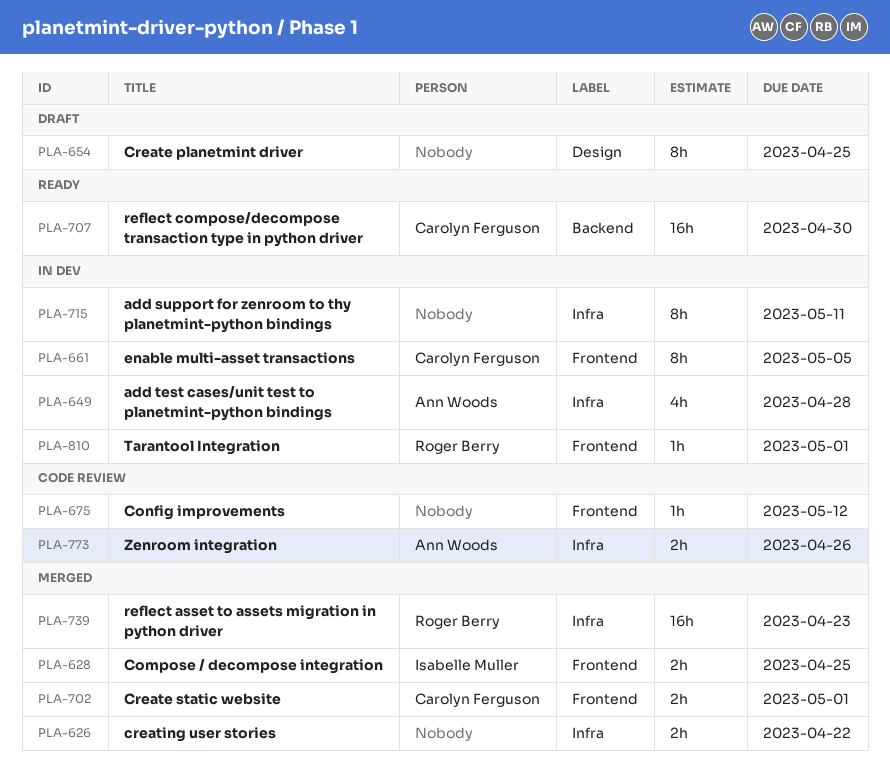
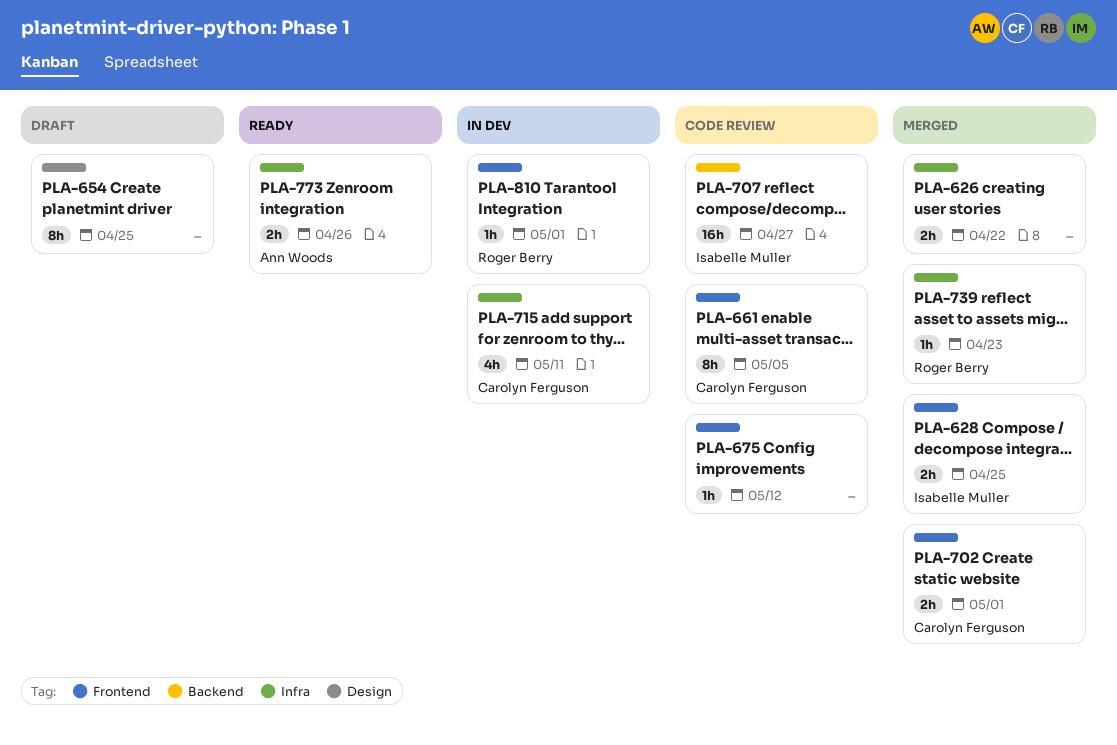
PLA-649: present -> none
PLA-661, status: In dev -> Code review
PLA-707, status: Ready -> Code review
PLA-707, owner: Carolyn Ferguson -> Isabelle Muller
PLA-707, due: Apr 30 -> Apr 27
PLA-715, owner: none -> Carolyn Ferguson
PLA-715, estimate: 8h -> 4h
PLA-739, estimate: 16h -> 1h
PLA-773, status: Code review -> Ready

